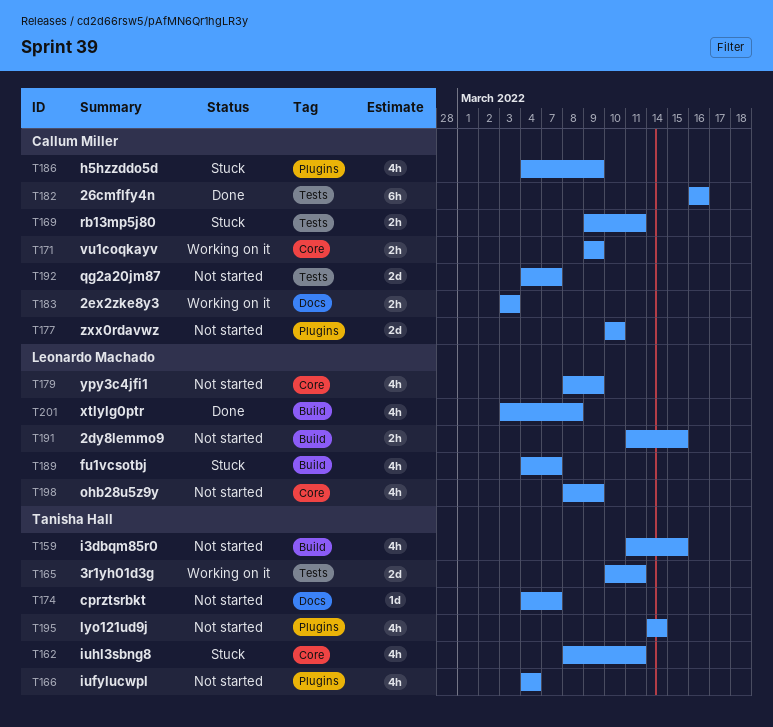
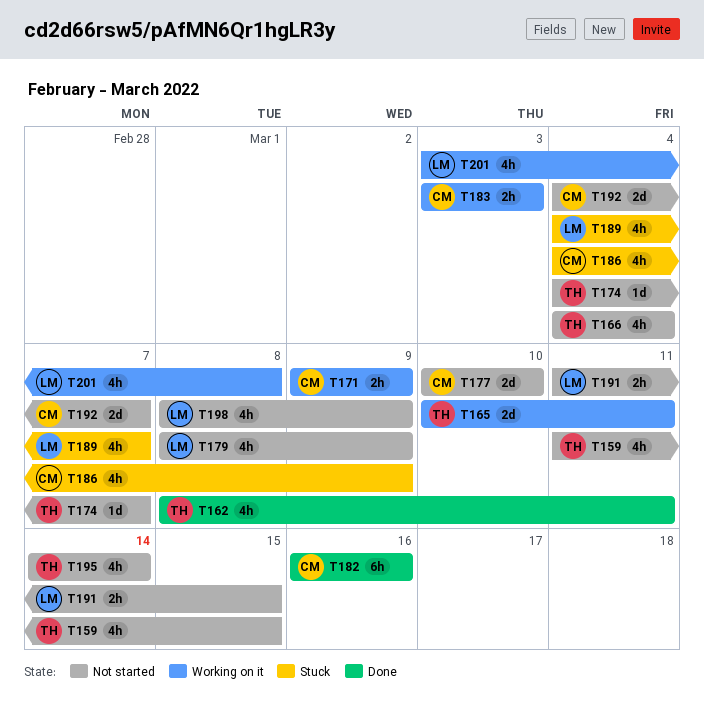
T162, status: Stuck -> Done
T169: present -> none
T201, status: Done -> Working on it

